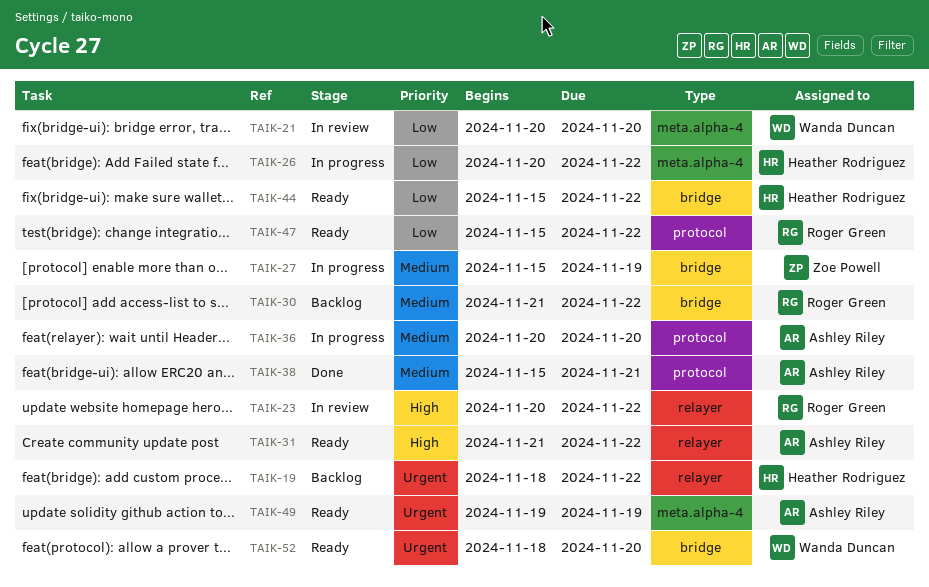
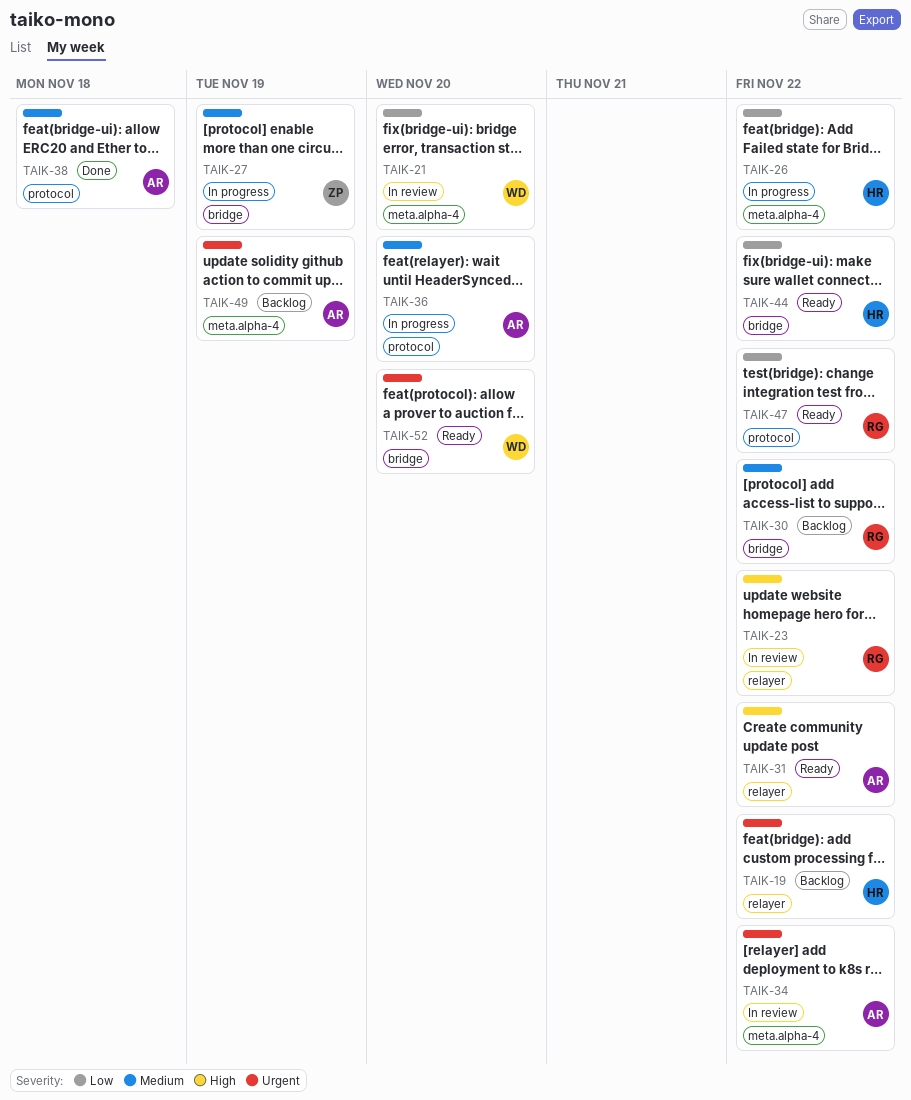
TAIK-34: none -> present
TAIK-38, due: Nov 21 -> Nov 18
TAIK-49, status: Ready -> Backlog

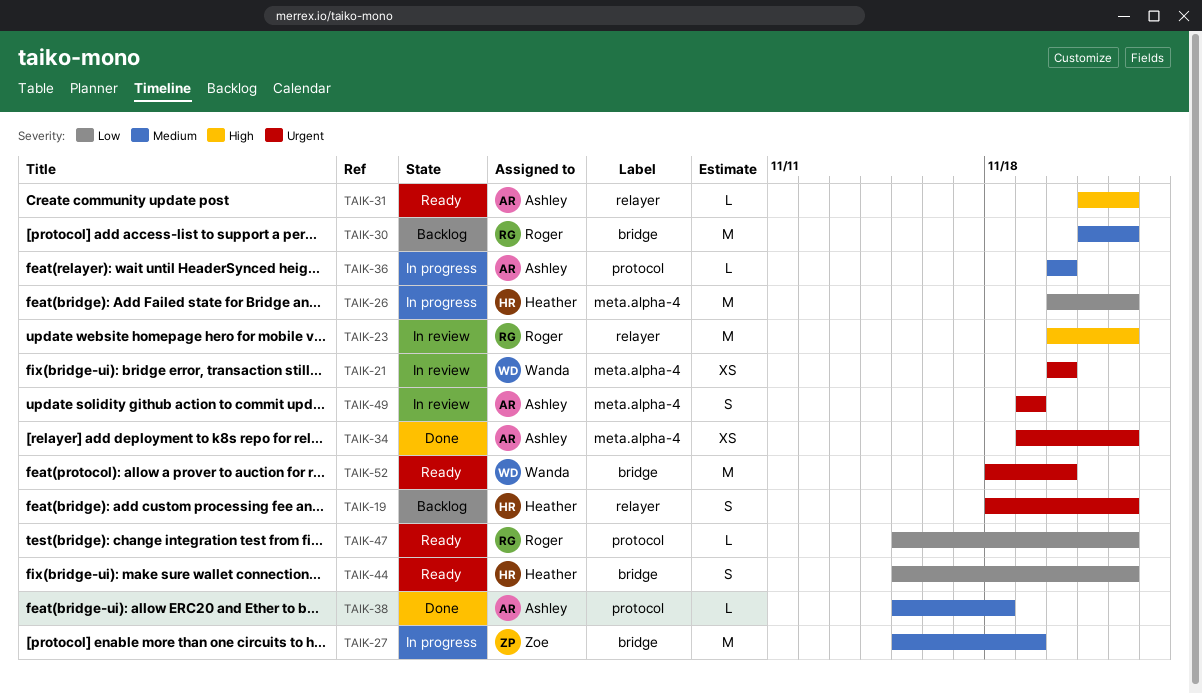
TAIK-21, priority: Low -> Urgent
TAIK-34, status: In review -> Done
TAIK-49, status: Backlog -> In review

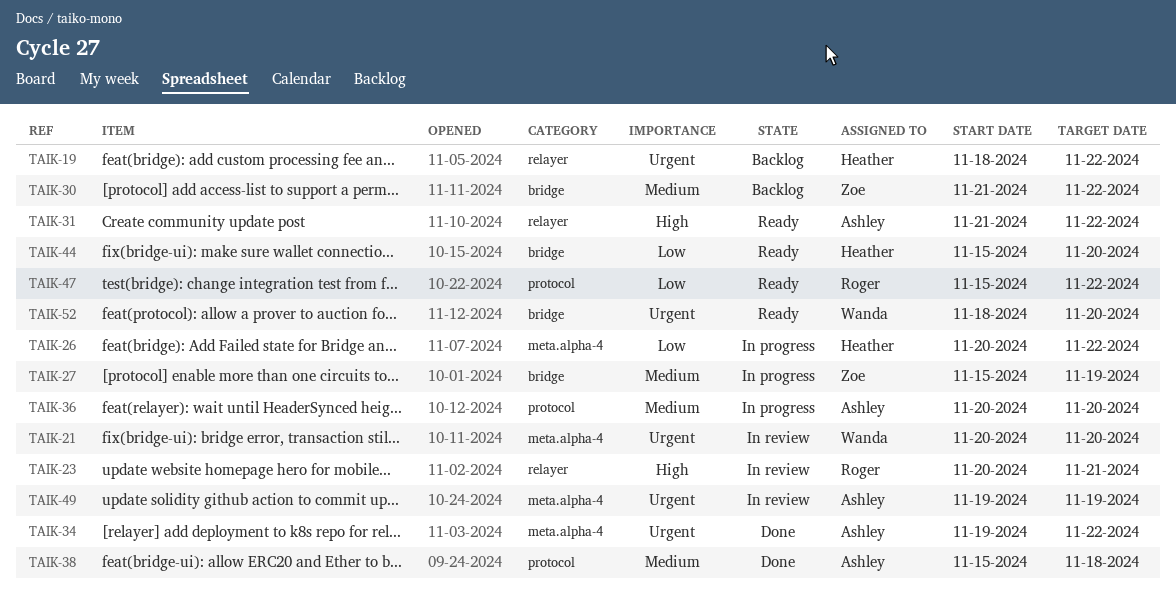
TAIK-23, due: Nov 22 -> Nov 21
TAIK-30, owner: Roger -> Zoe
TAIK-44, due: Nov 22 -> Nov 20

